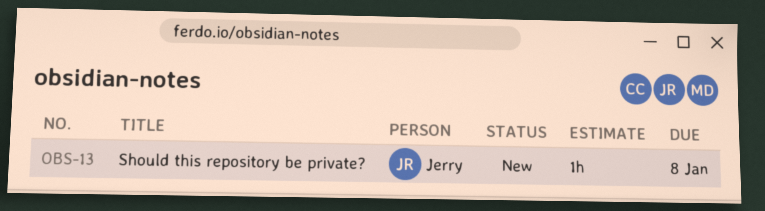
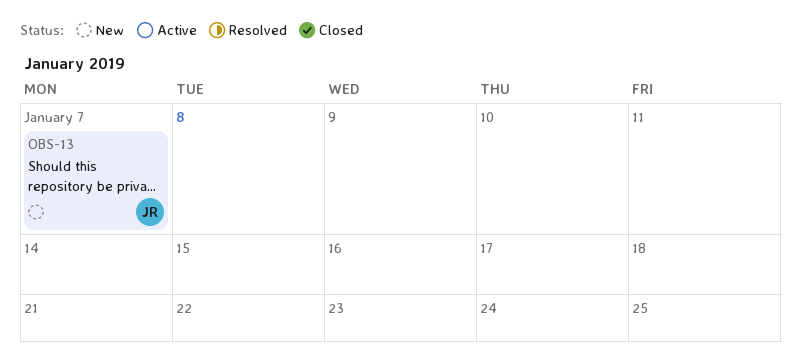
OBS-13, due: Jan 8 -> Jan 7

